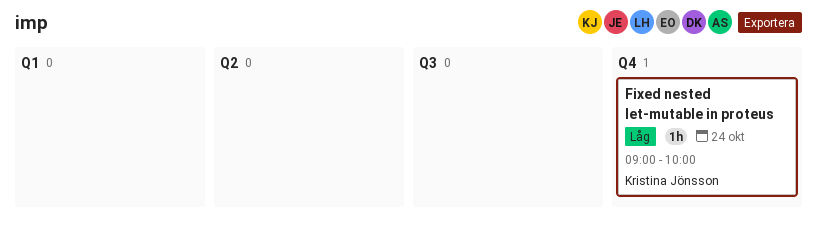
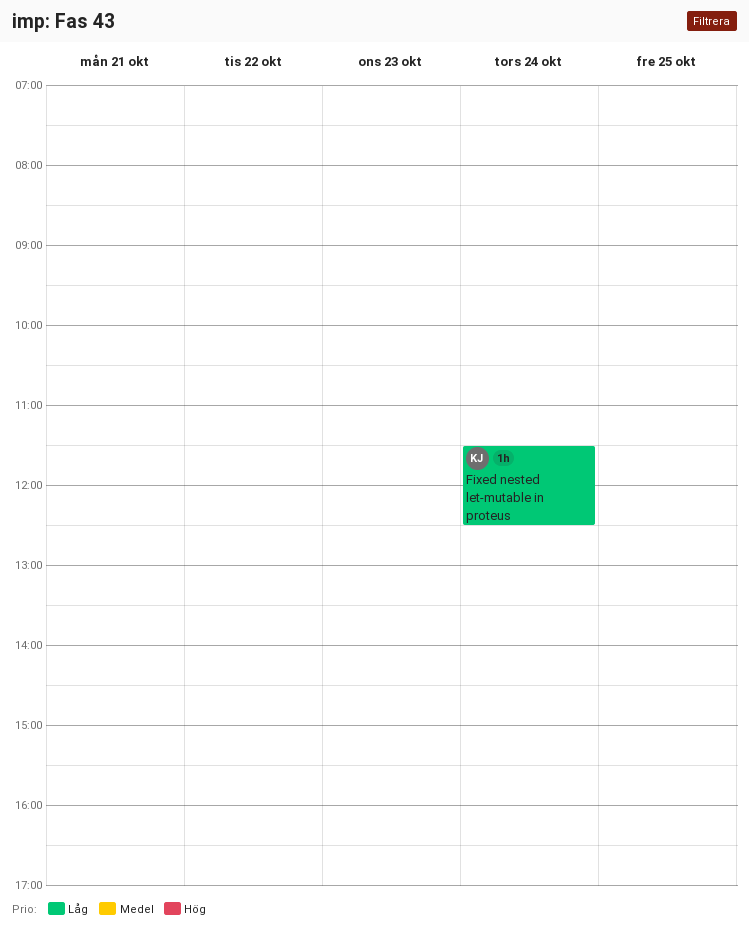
Fixed nested let-mutable in proteus, begins: 09:00 -> 11:30
Fixed nested let-mutable in proteus, ends: 10:00 -> 12:30

